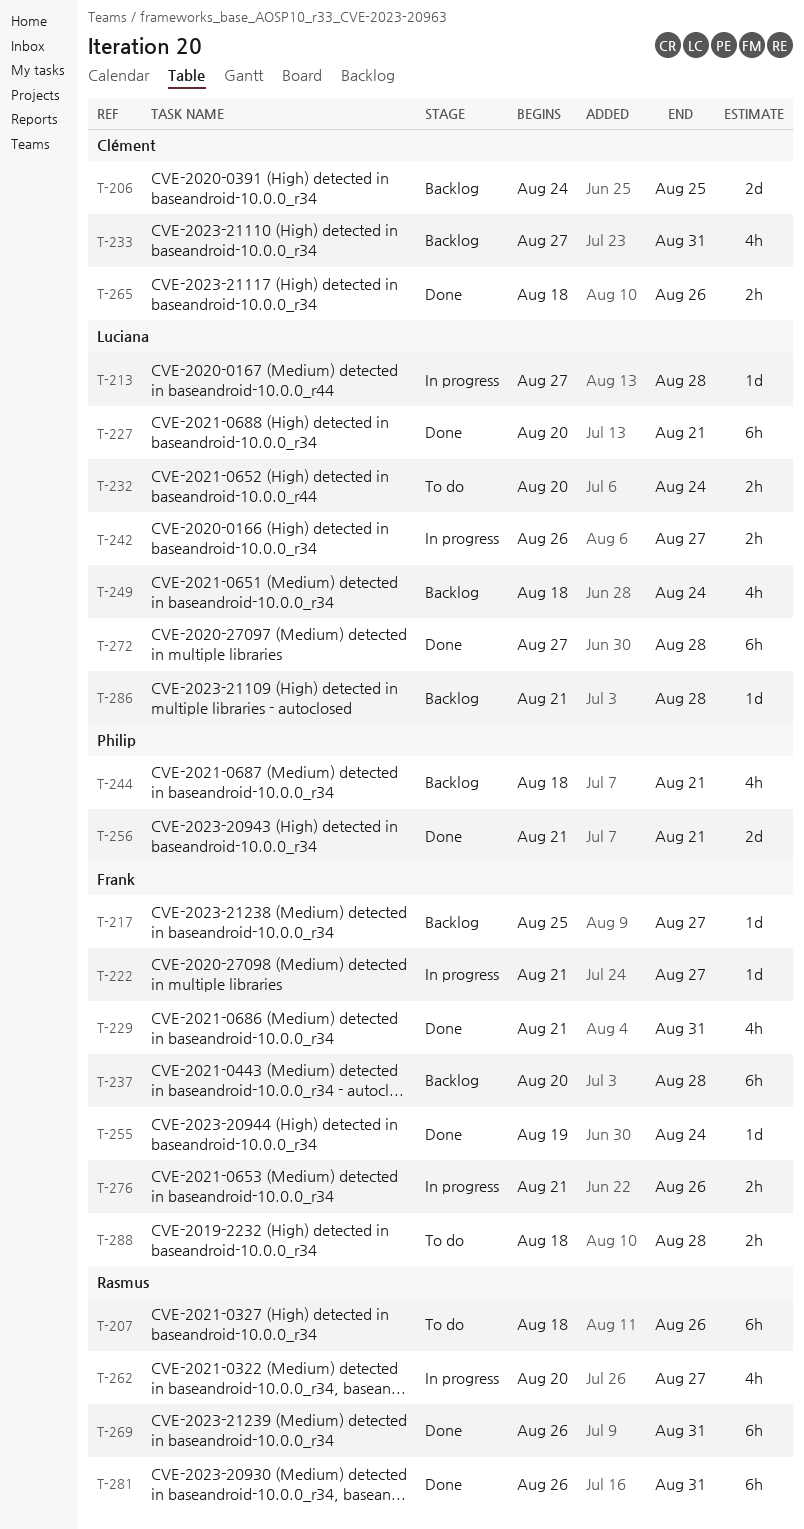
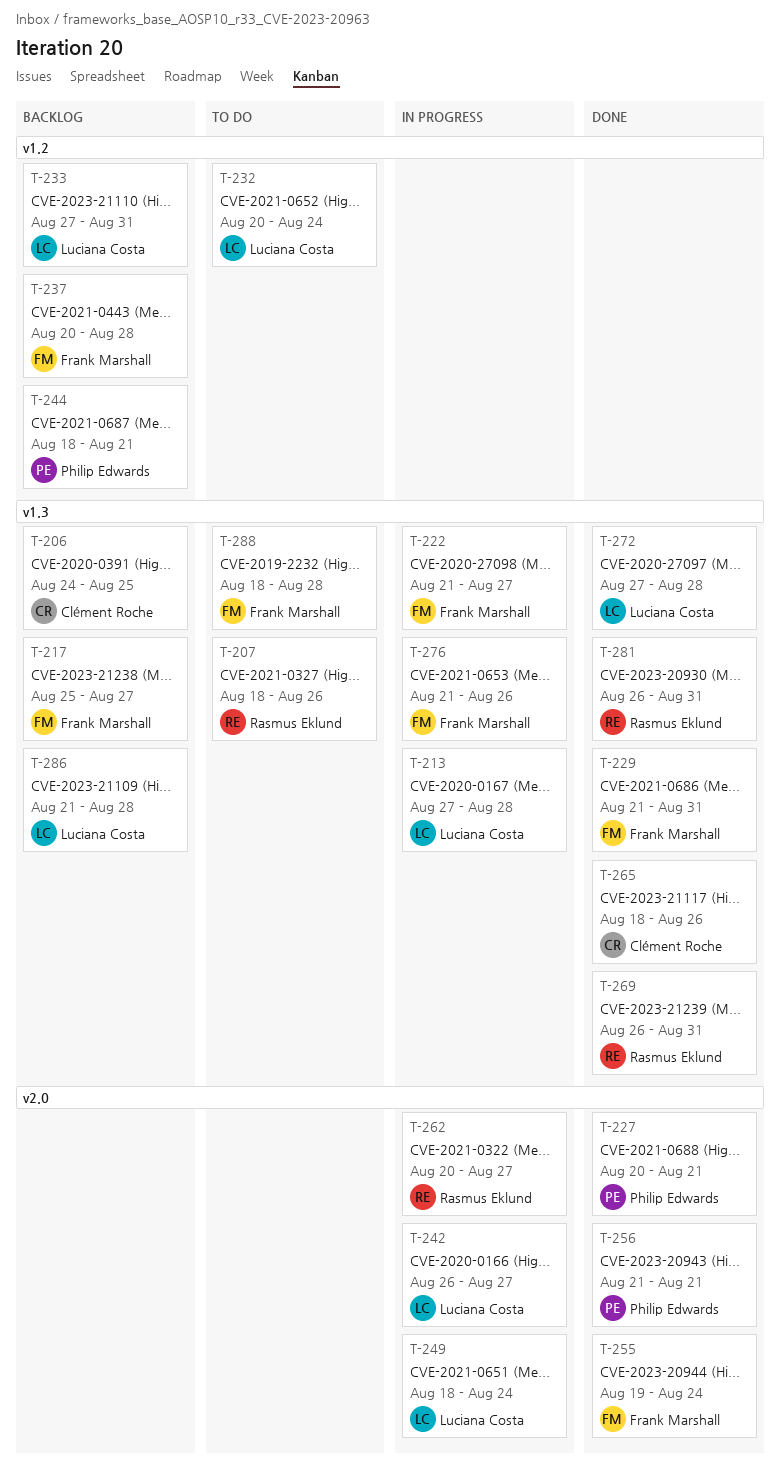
T-227, owner: Luciana Costa -> Philip Edwards
T-233, owner: Clément Roche -> Luciana Costa
T-249, status: Backlog -> In progress

